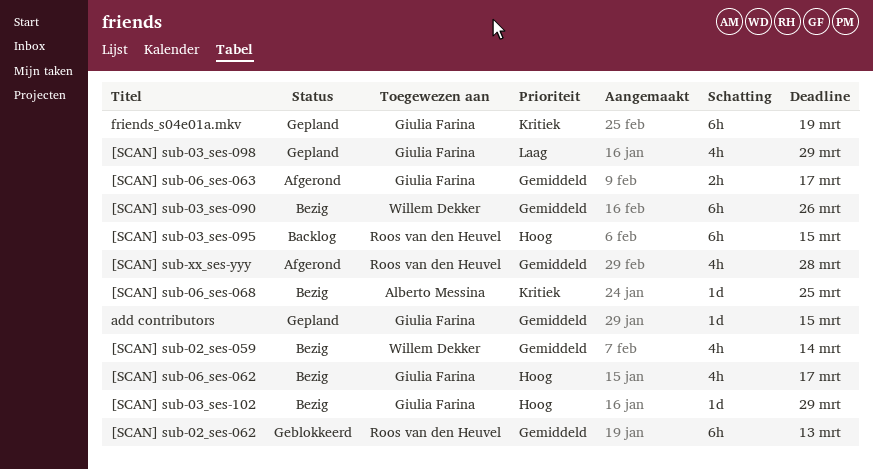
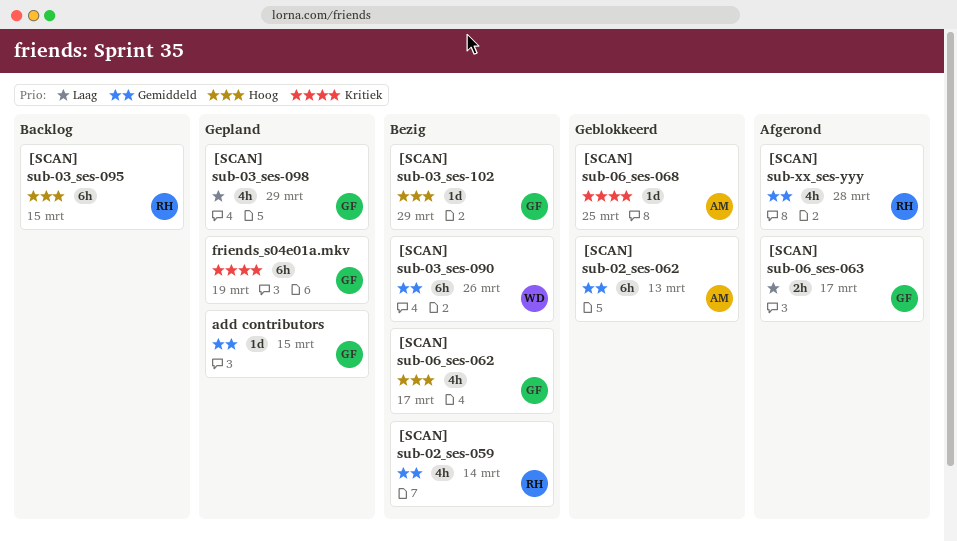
[SCAN] sub-02_ses-059, owner: Willem Dekker -> Roos van den Heuvel
[SCAN] sub-02_ses-062, owner: Roos van den Heuvel -> Alberto Messina
[SCAN] sub-06_ses-063, priority: Gemiddeld -> Laag
[SCAN] sub-06_ses-068, status: Bezig -> Geblokkeerd

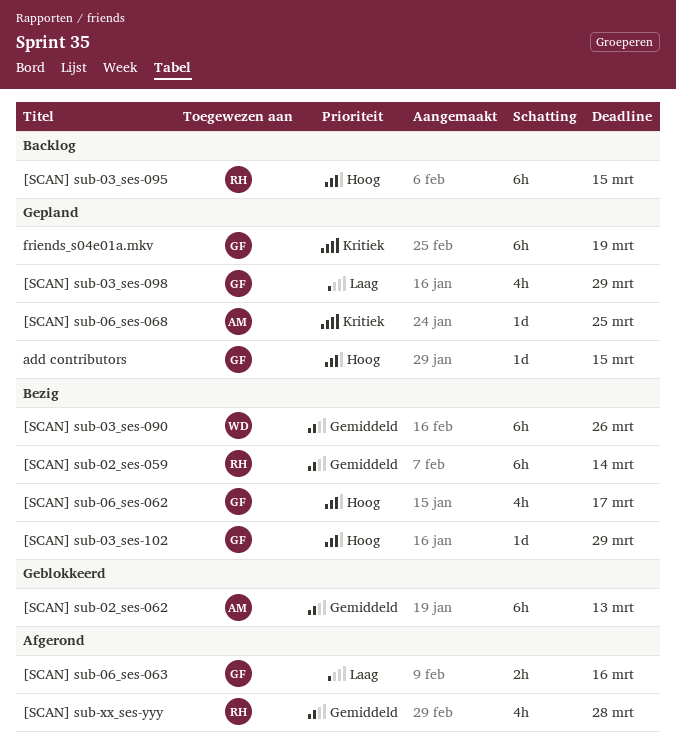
[SCAN] sub-02_ses-059, estimate: 4h -> 6h
[SCAN] sub-06_ses-063, due: Mar 17 -> Mar 16
[SCAN] sub-06_ses-068, status: Geblokkeerd -> Gepland
add contributors, priority: Gemiddeld -> Hoog

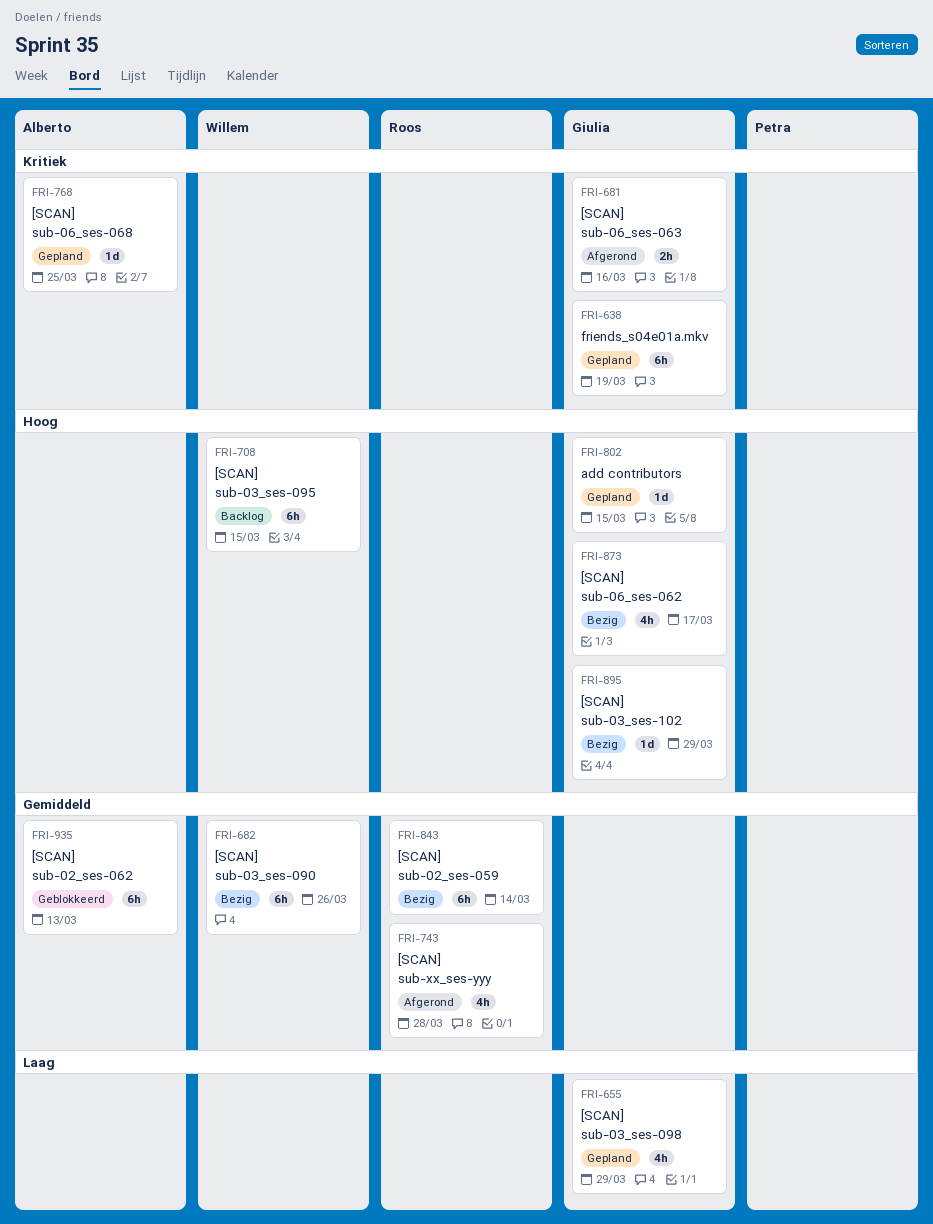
[SCAN] sub-03_ses-095, owner: Roos -> Willem
[SCAN] sub-06_ses-063, priority: Laag -> Kritiek

